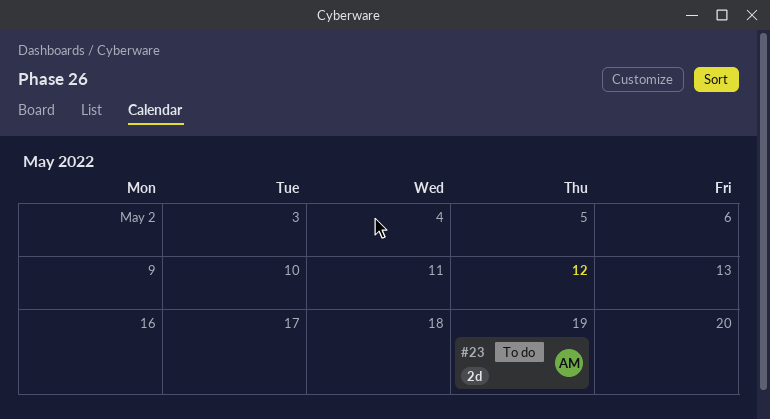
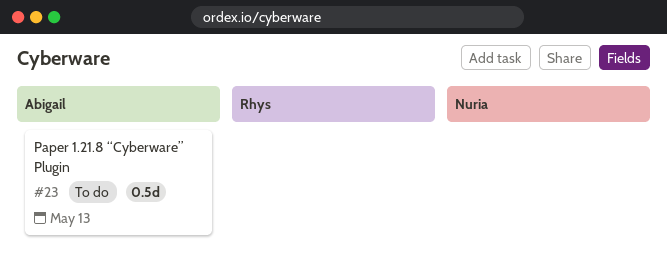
#23, estimate: 2d -> 0.5d
#23, due: May 19 -> May 13

